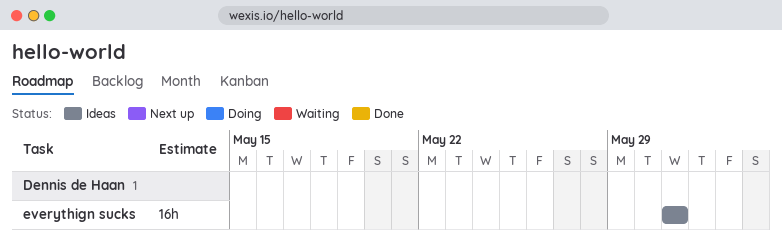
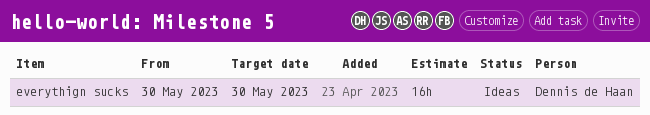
everythign sucks, start: May 31 -> May 30
everythign sucks, due: May 31 -> May 30

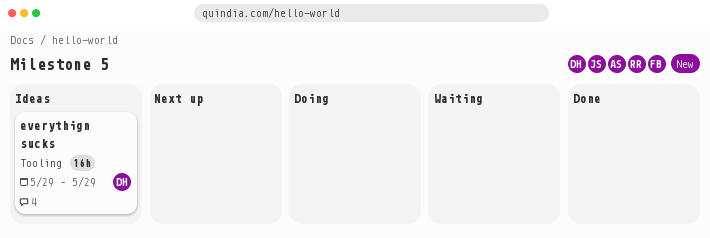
everythign sucks, start: May 30 -> May 29
everythign sucks, due: May 30 -> May 29

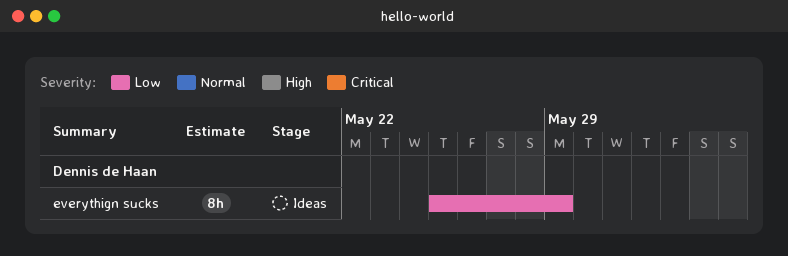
everythign sucks, estimate: 16h -> 8h
everythign sucks, start: May 29 -> May 25

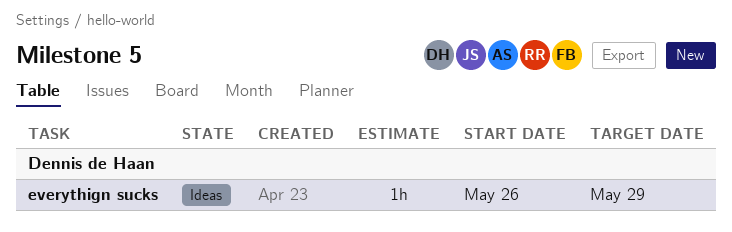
everythign sucks, estimate: 8h -> 1h
everythign sucks, start: May 25 -> May 26

